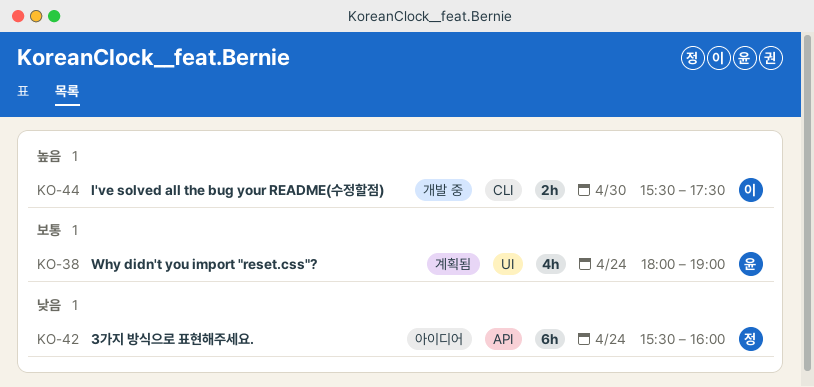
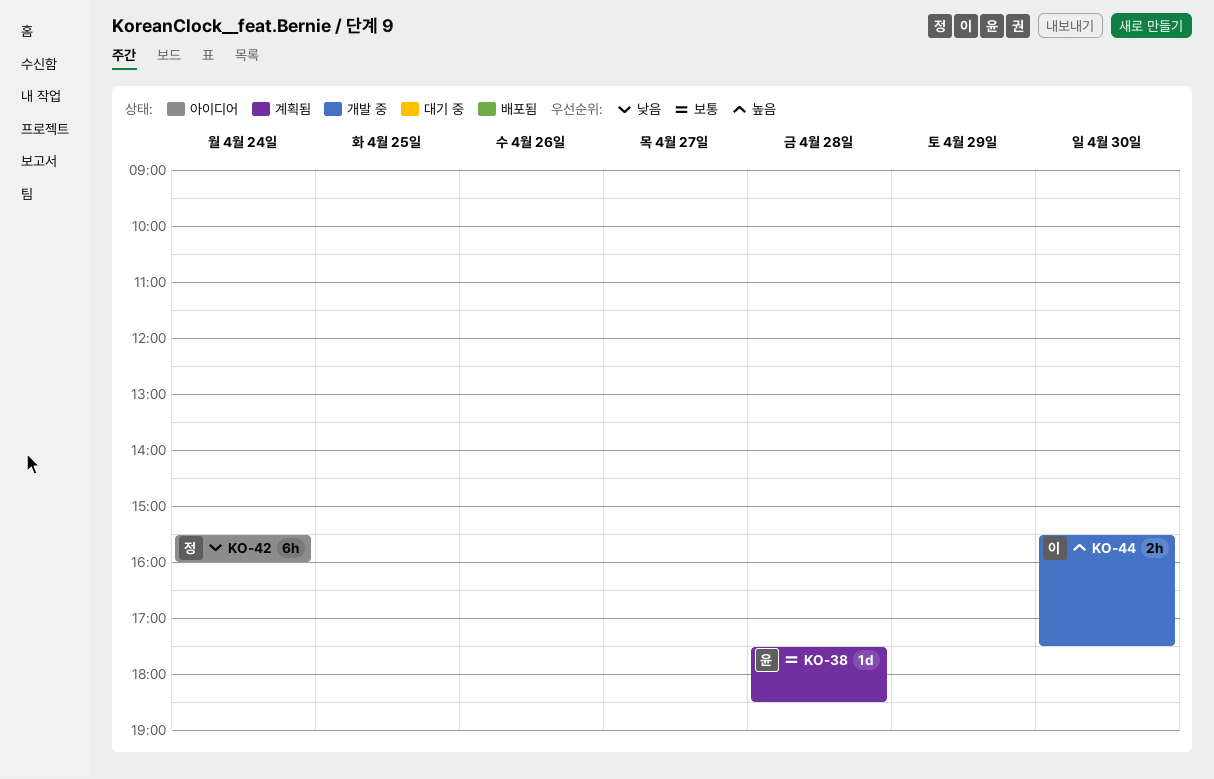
KO-38, estimate: 4h -> 1d
KO-38, day: Apr 24 -> Apr 28
KO-38, begins: 18:00 -> 17:30
KO-38, ends: 19:00 -> 18:30

